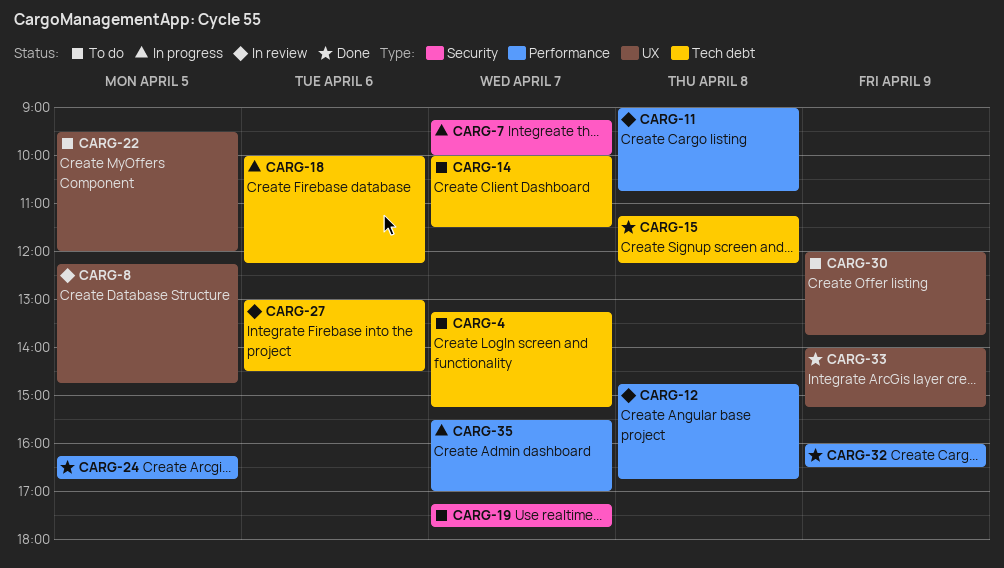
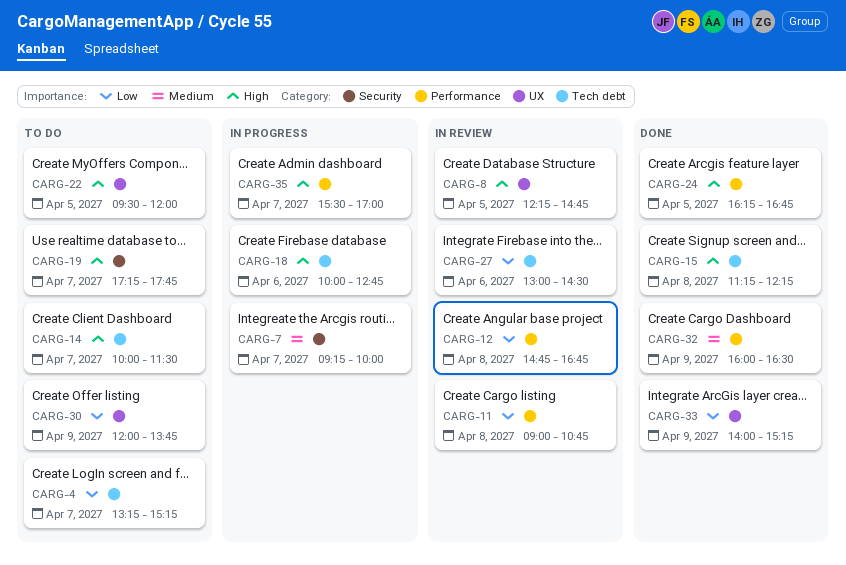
CARG-18, ends: 12:15 -> 12:45

